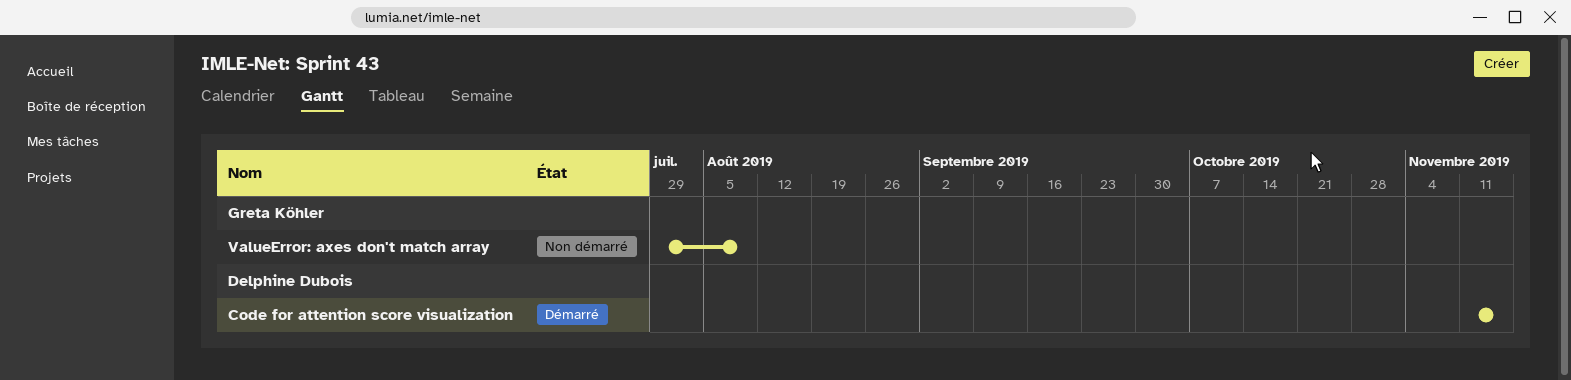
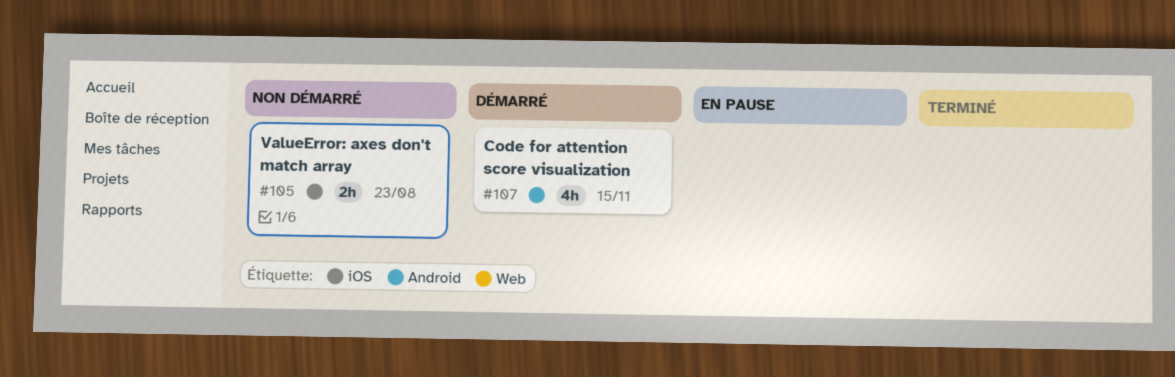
ValueError: axes don't match array, due: Aug 9 -> Aug 23

